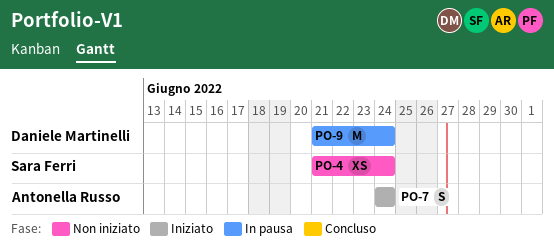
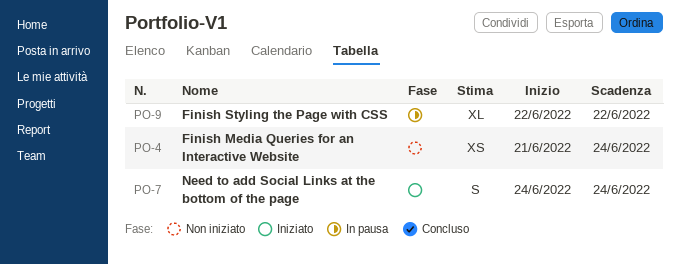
PO-9, estimate: M -> XL
PO-9, start: Jun 21 -> Jun 22
PO-9, due: Jun 24 -> Jun 22

